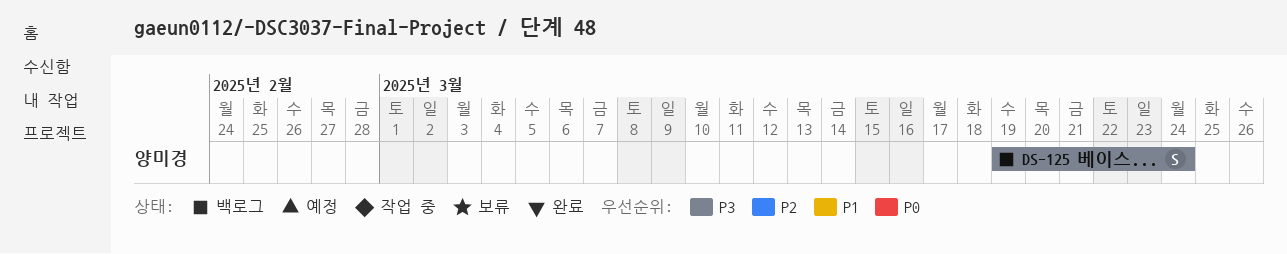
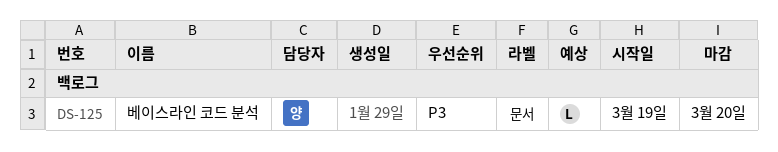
DS-125, estimate: S -> L
DS-125, due: Mar 24 -> Mar 20

